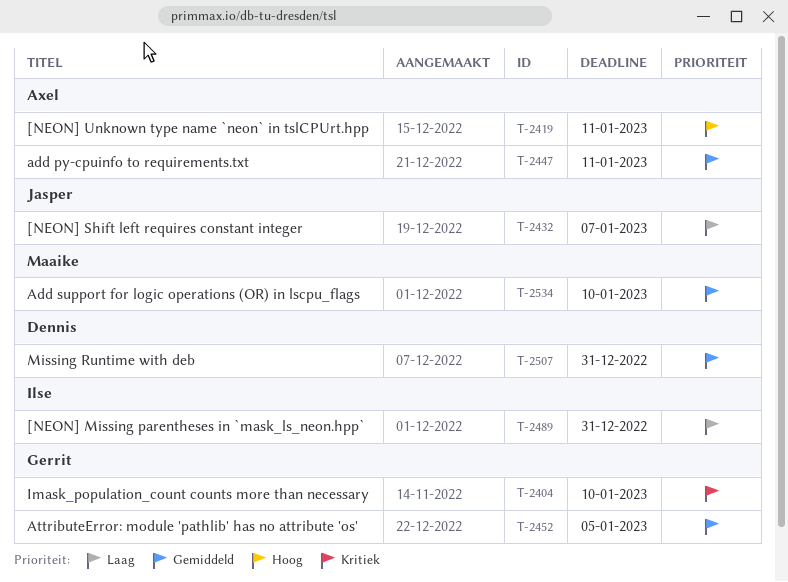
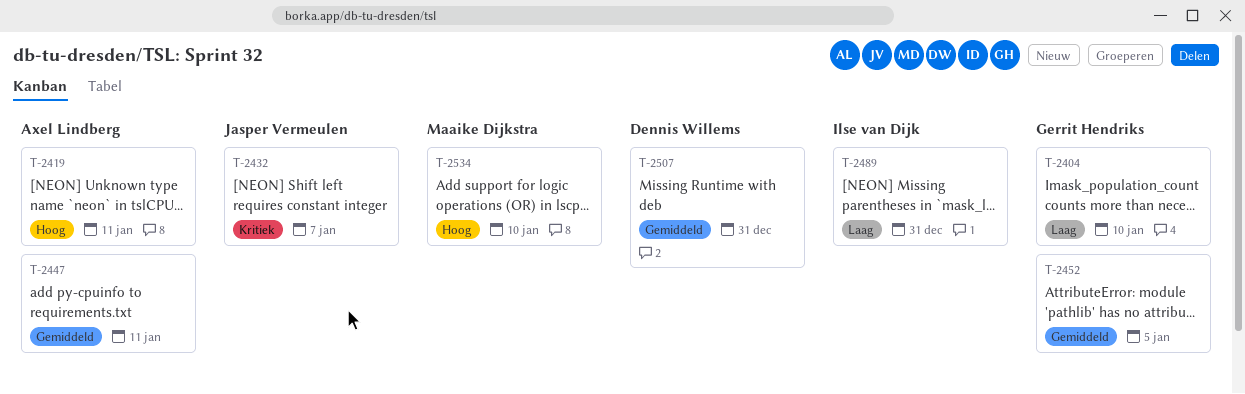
T-2404, priority: Kritiek -> Laag
T-2432, priority: Laag -> Kritiek
T-2534, priority: Gemiddeld -> Hoog

